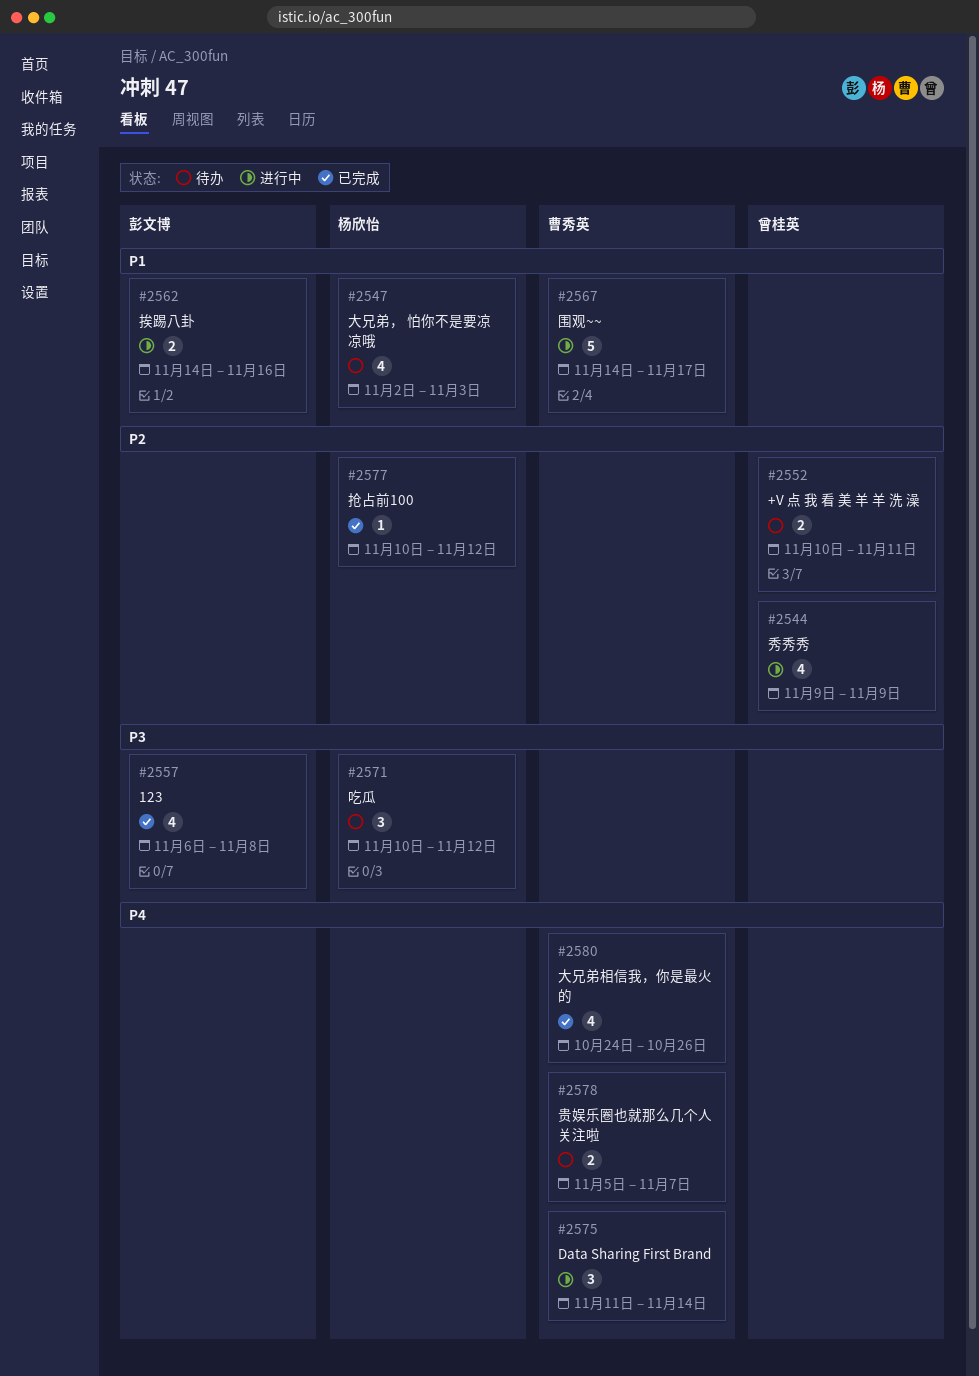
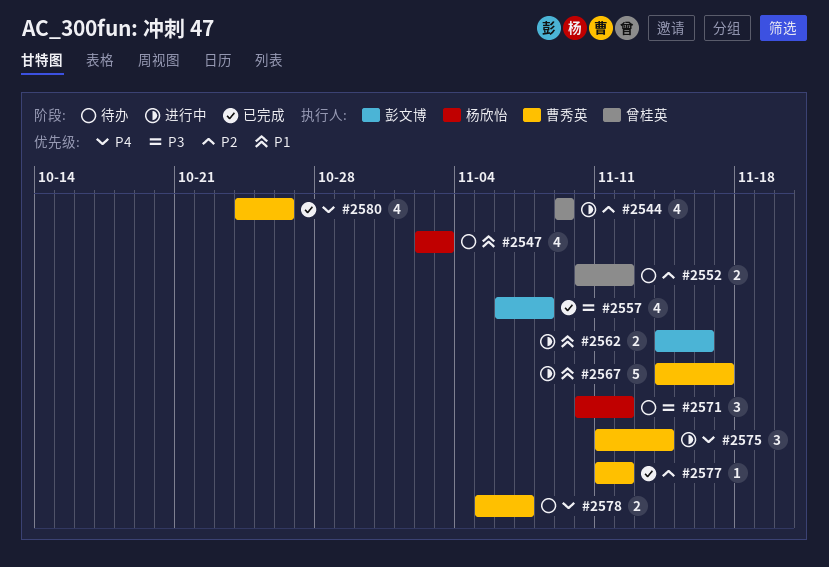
#2552, due: Nov 11 -> Nov 12
#2577, owner: 杨欣怡 -> 曹秀英
#2577, start: Nov 10 -> Nov 11

